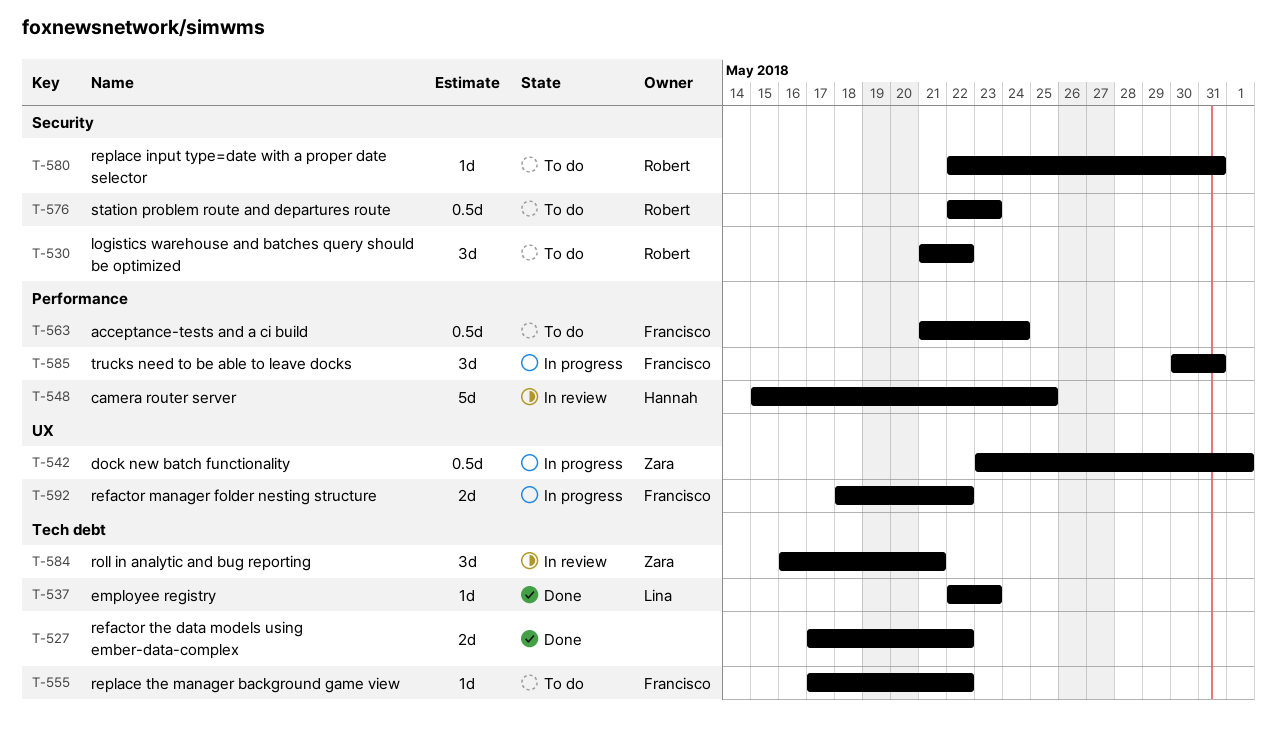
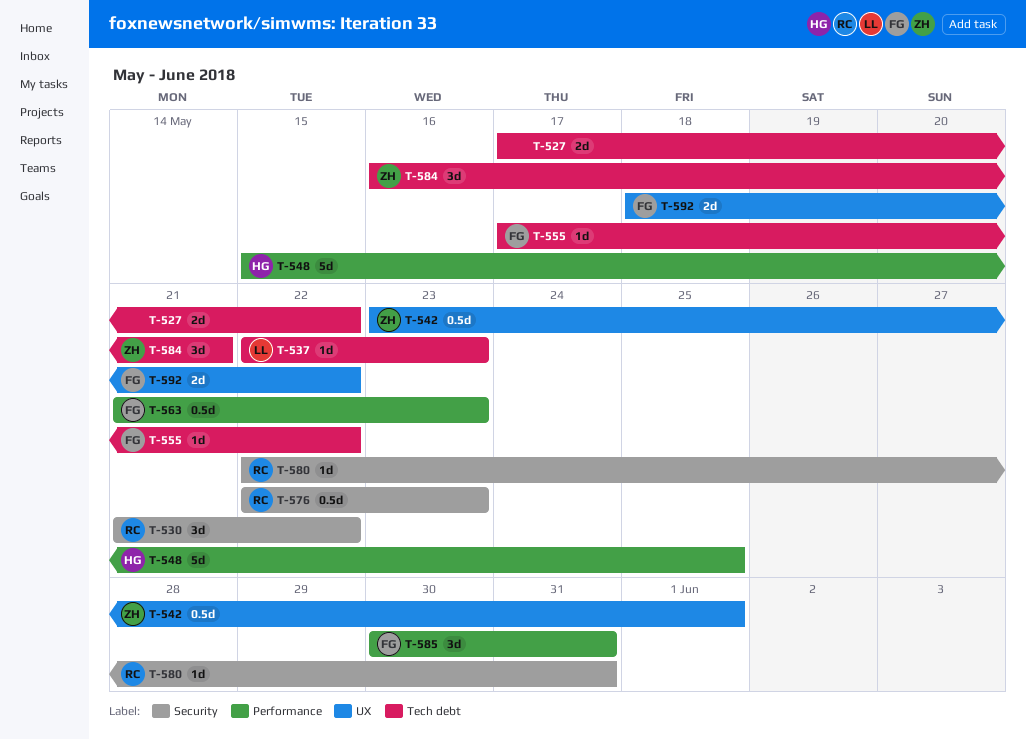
T-563, due: May 24 -> May 23

